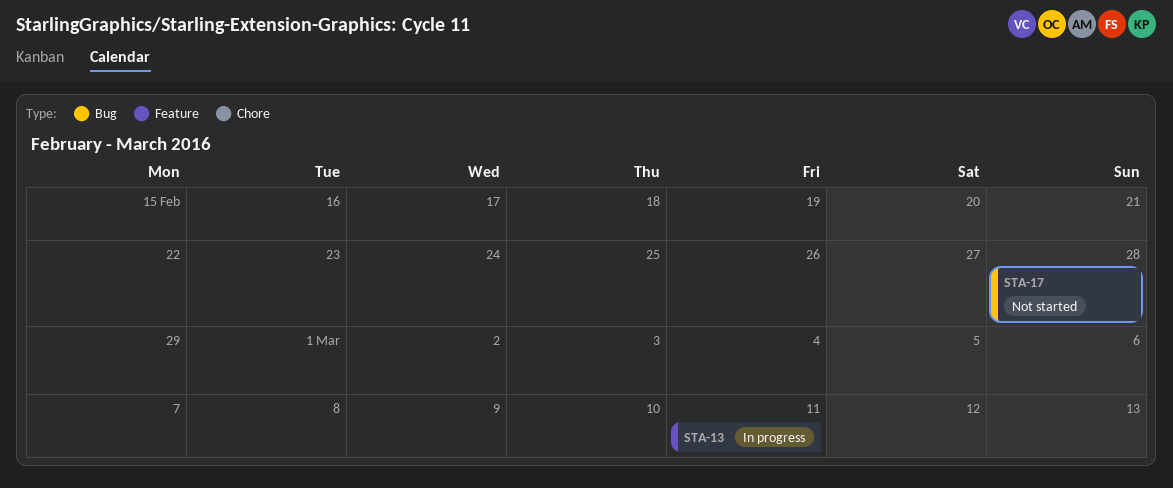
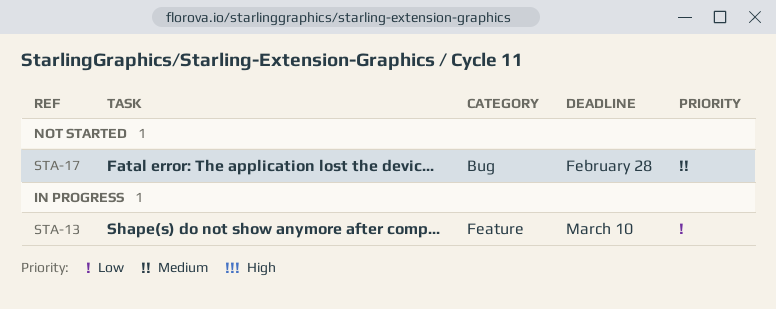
STA-13, due: Mar 11 -> Mar 10

